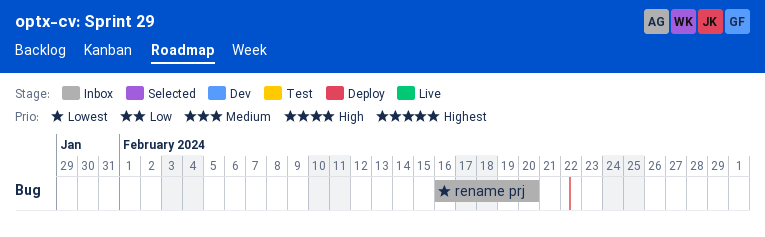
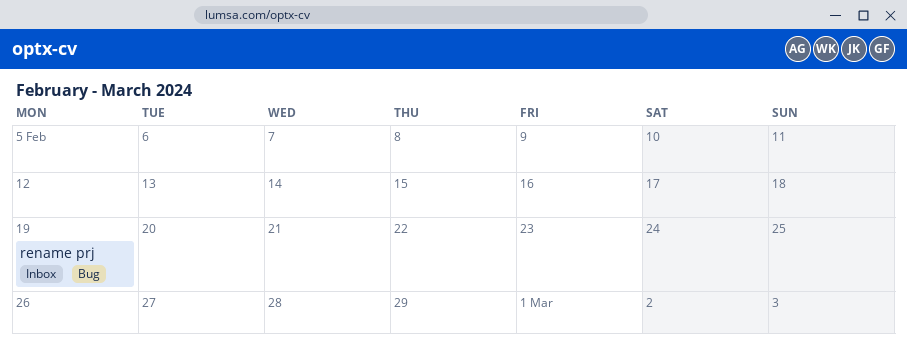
rename prj, due: Feb 20 -> Feb 19

